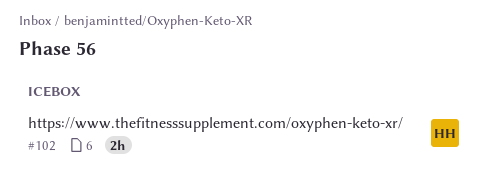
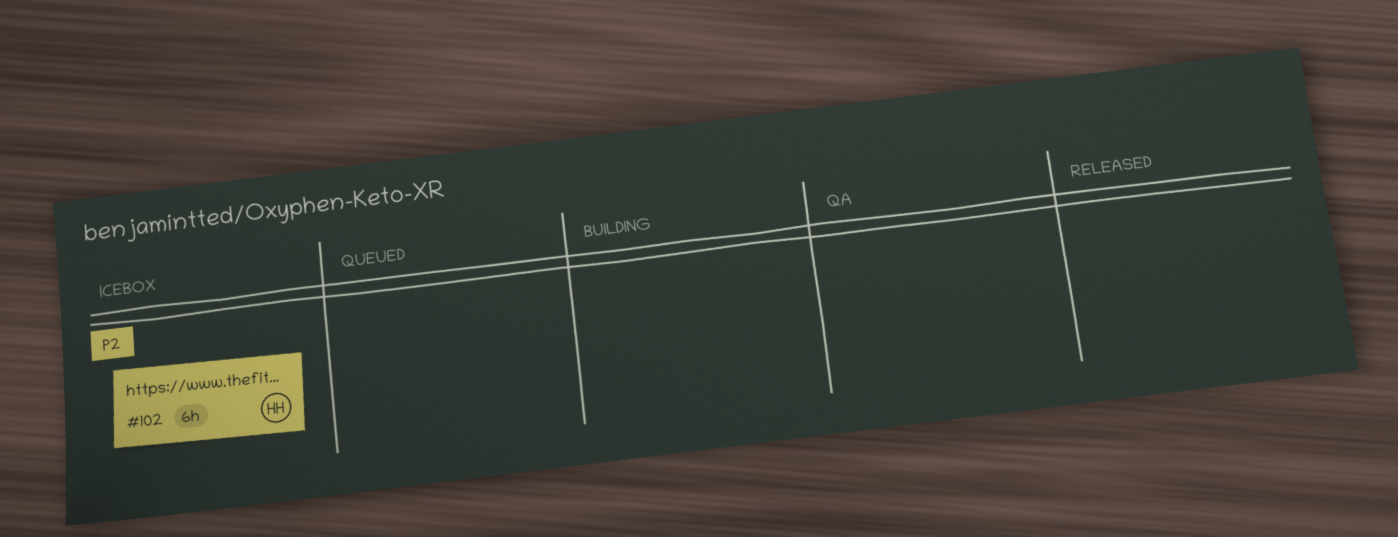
#102, estimate: 2h -> 6h

